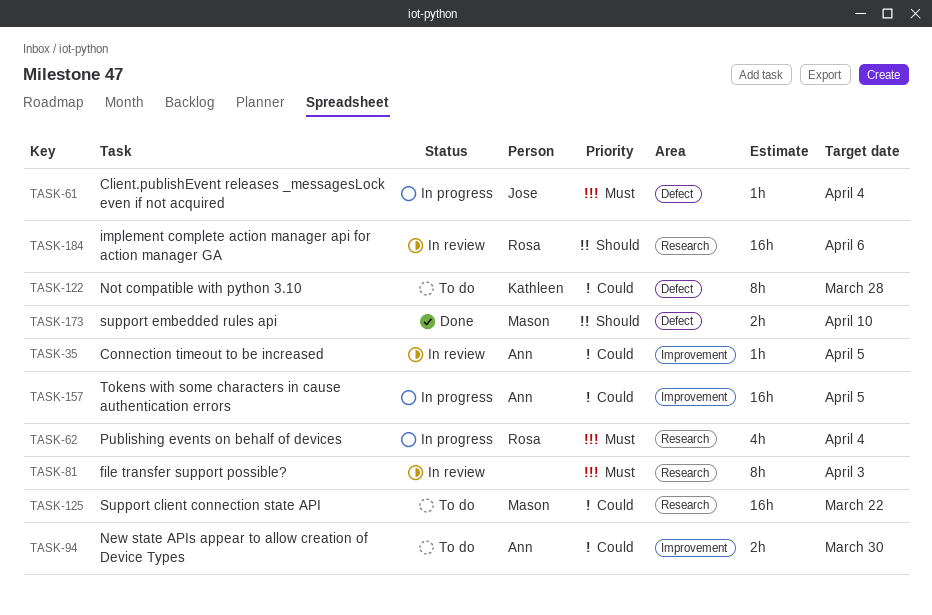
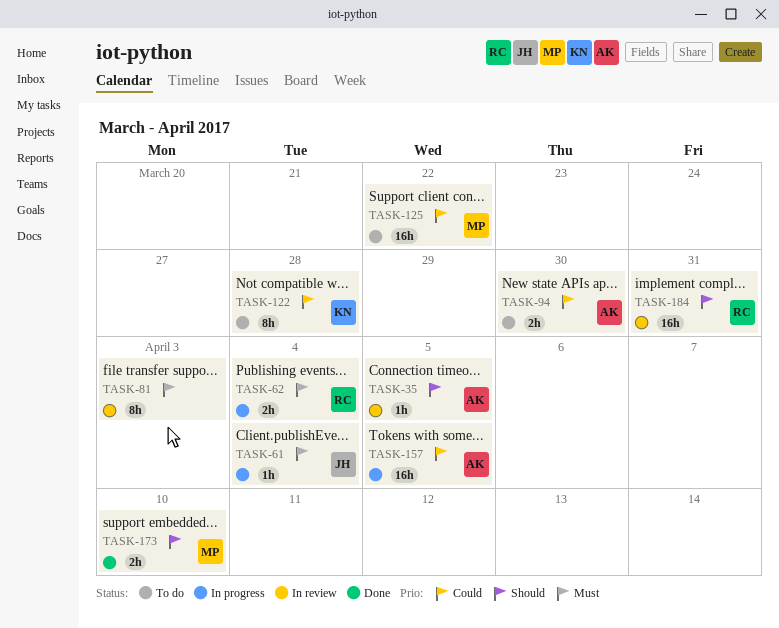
TASK-35, priority: Could -> Should
TASK-62, estimate: 4h -> 2h
TASK-184, due: Apr 6 -> Mar 31

